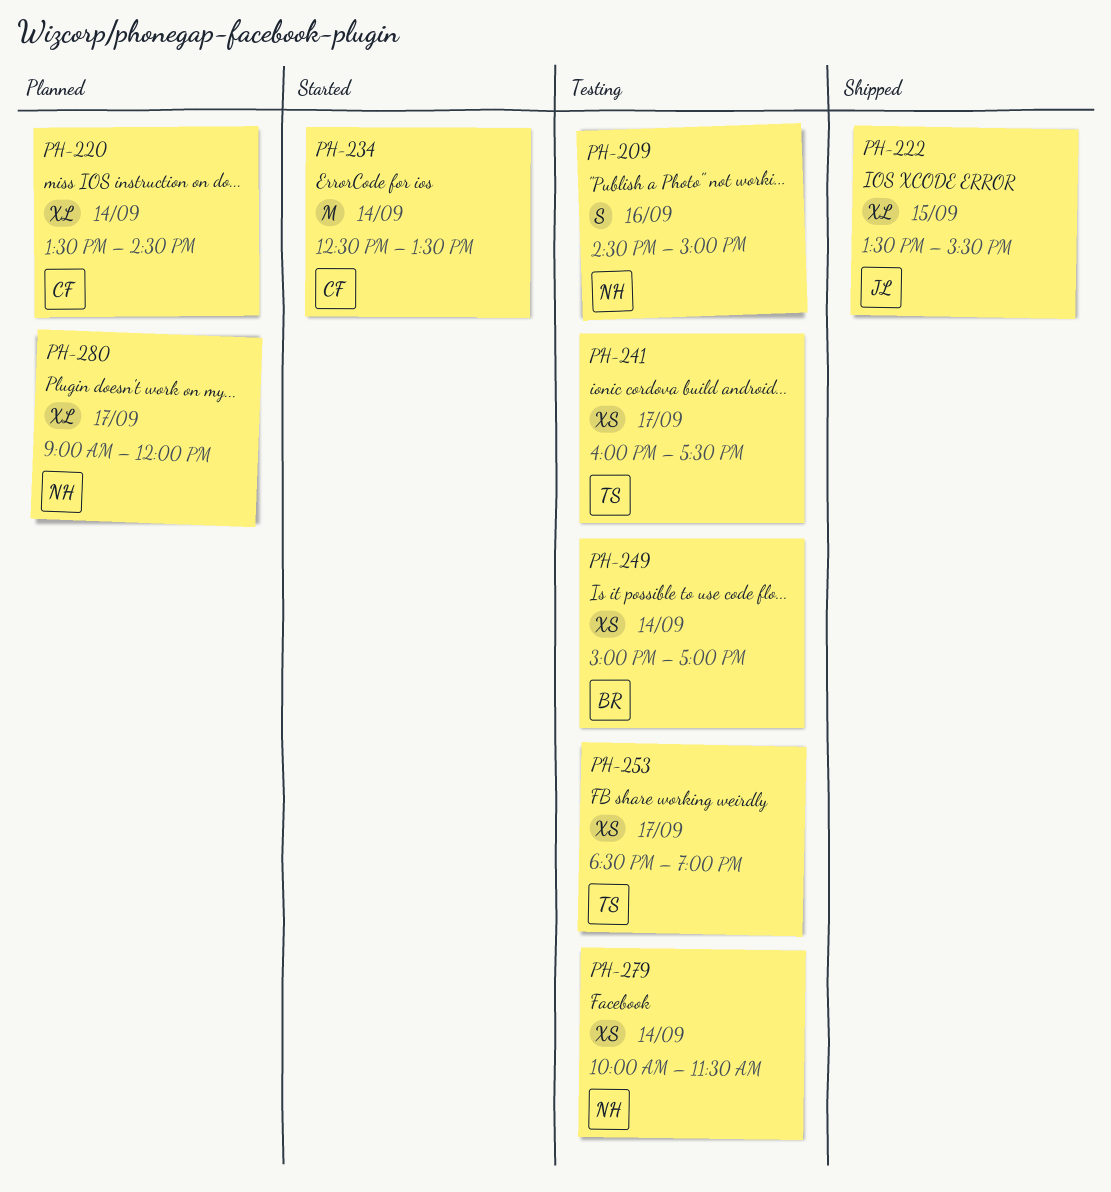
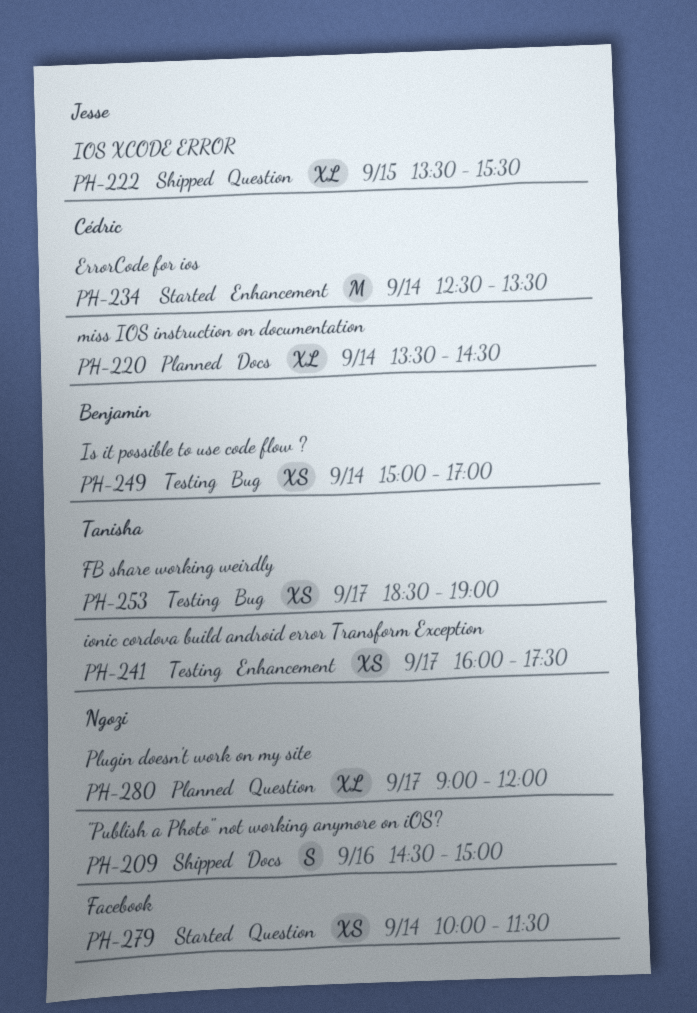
PH-209, status: Testing -> Shipped
PH-279, status: Testing -> Started

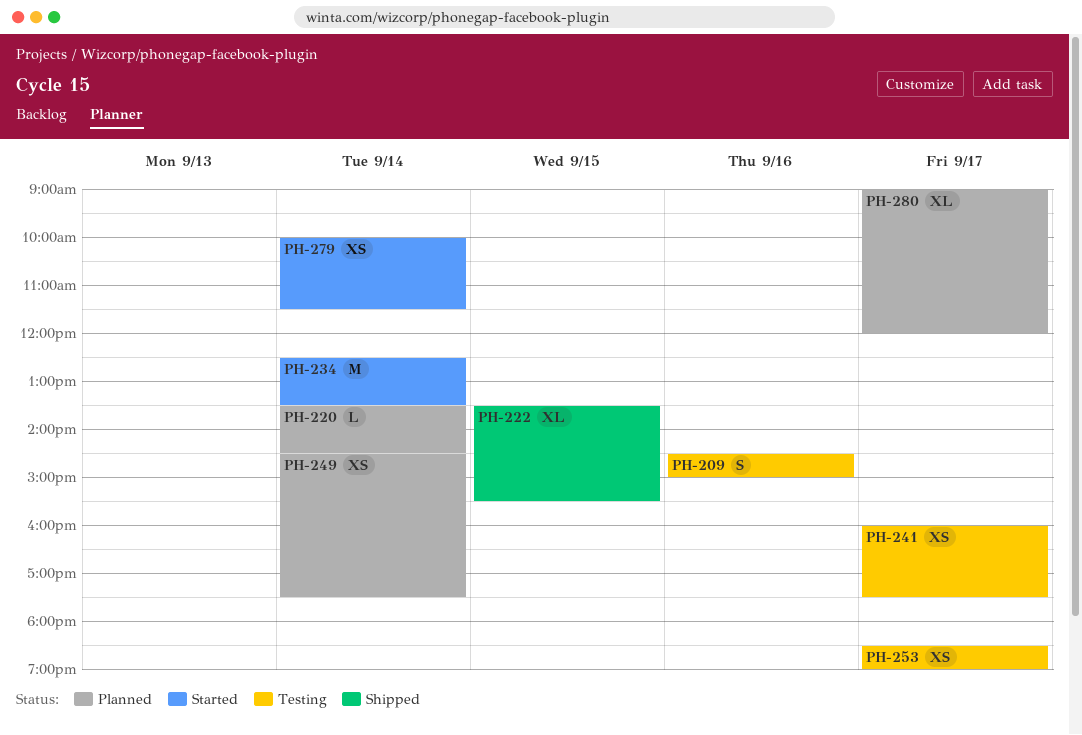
PH-209, status: Shipped -> Testing
PH-220, estimate: XL -> L
PH-249, status: Testing -> Planned
PH-249, begins: 15:00 -> 14:30
PH-249, ends: 17:00 -> 17:30

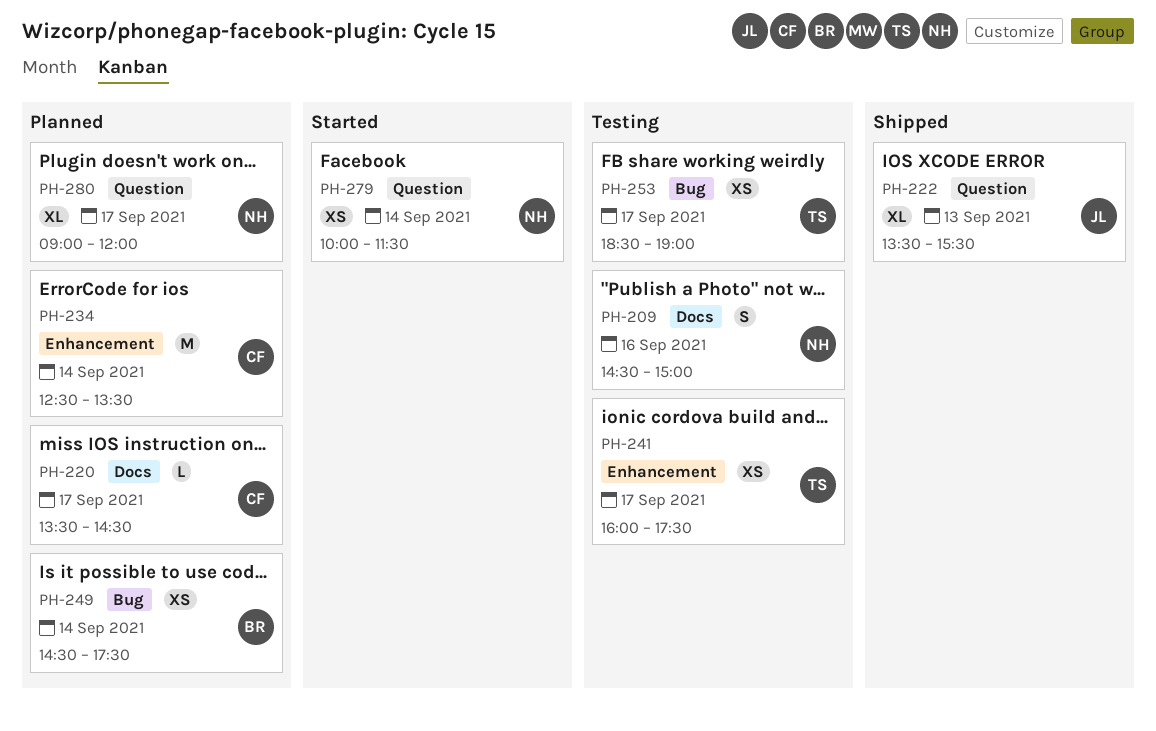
PH-220, day: Sep 14 -> Sep 17
PH-222, day: Sep 15 -> Sep 13
PH-234, status: Started -> Planned

